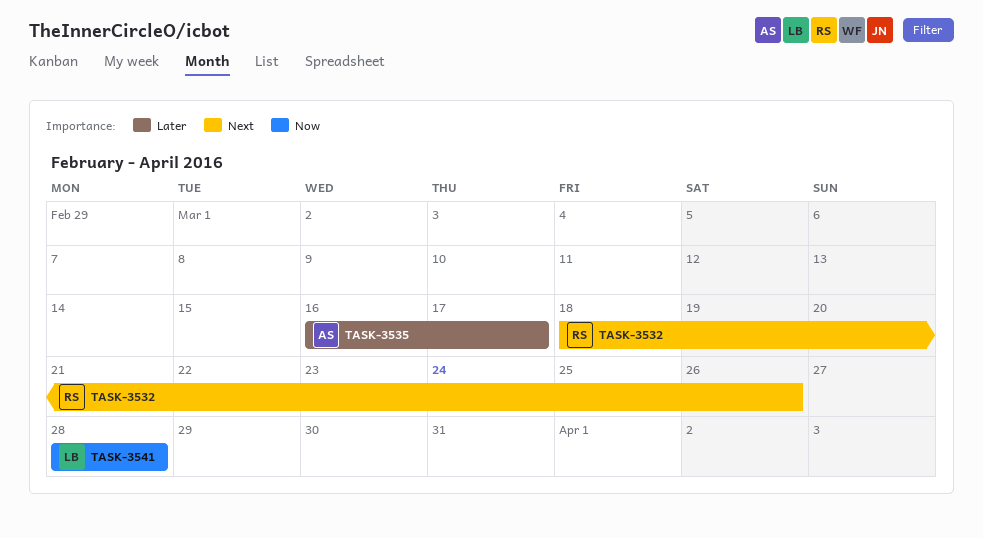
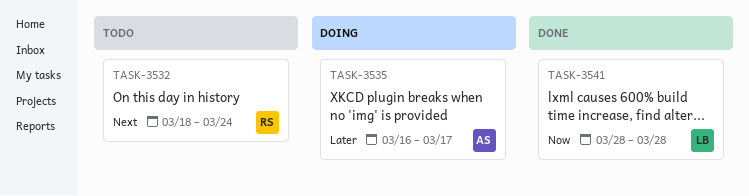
TASK-3532, due: Mar 26 -> Mar 24

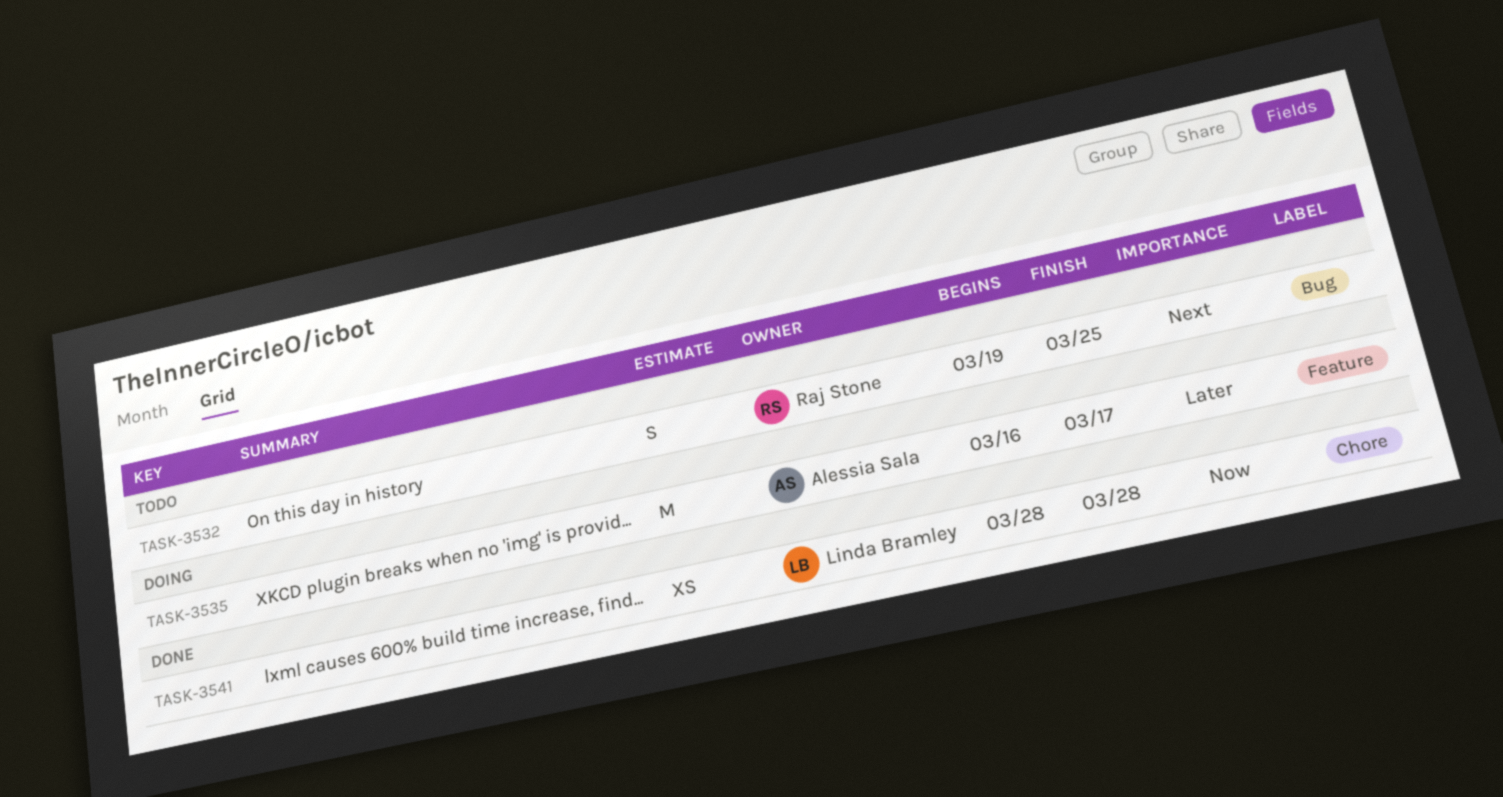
TASK-3532, start: Mar 18 -> Mar 19
TASK-3532, due: Mar 24 -> Mar 25

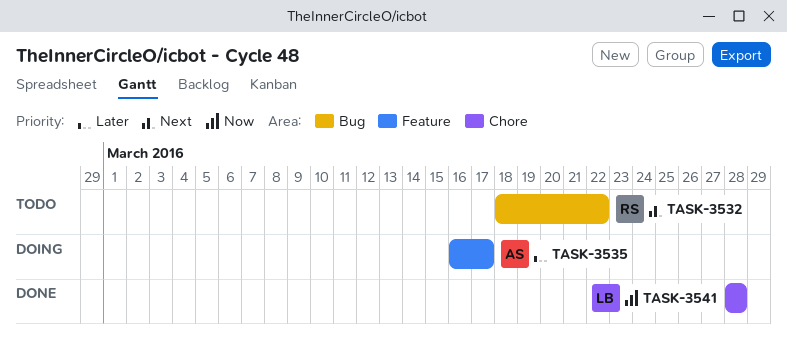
TASK-3532, start: Mar 19 -> Mar 18
TASK-3532, due: Mar 25 -> Mar 22

